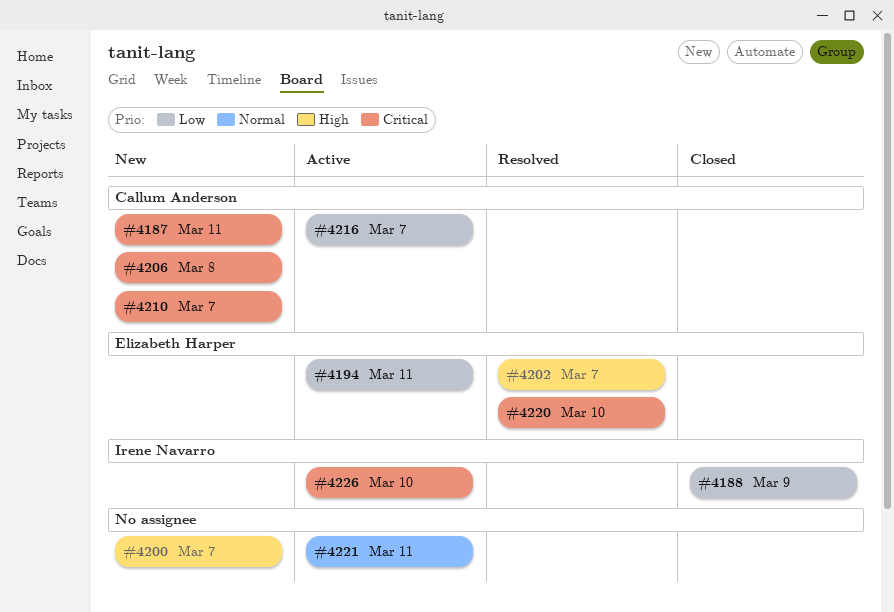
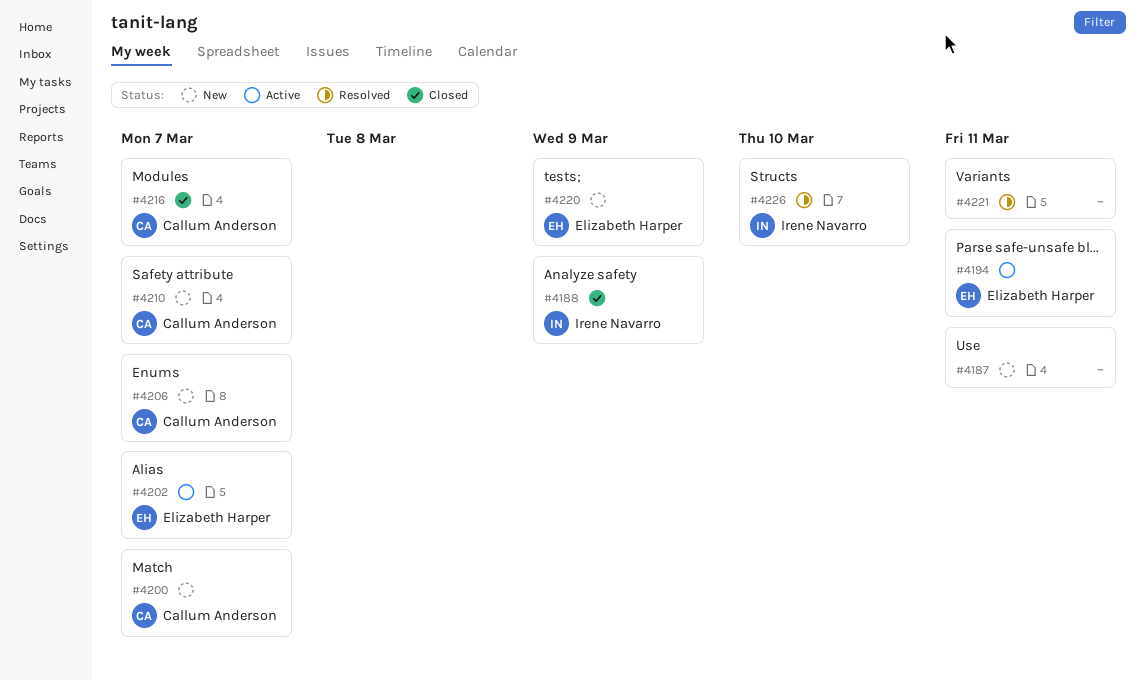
#4187, owner: Callum Anderson -> none
#4200, owner: none -> Callum Anderson
#4202, status: Resolved -> Active
#4206, due: Mar 8 -> Mar 7
#4216, status: Active -> Closed
#4220, status: Resolved -> New
#4220, due: Mar 10 -> Mar 9
#4221, status: Active -> Resolved
#4226, status: Active -> Resolved

